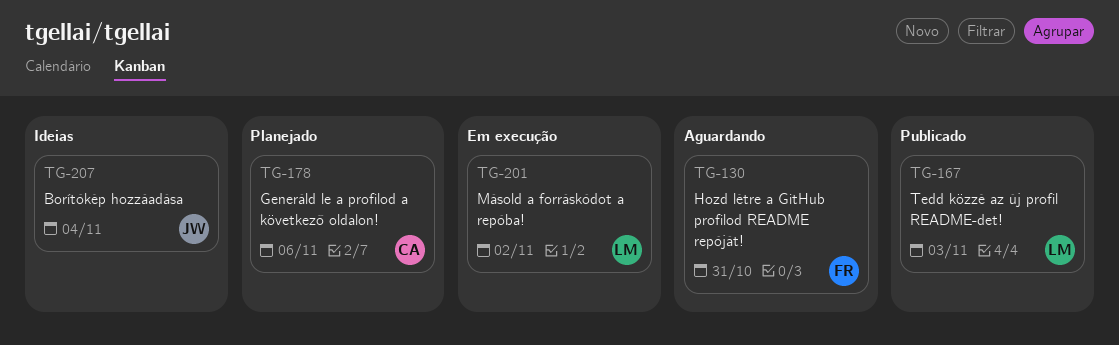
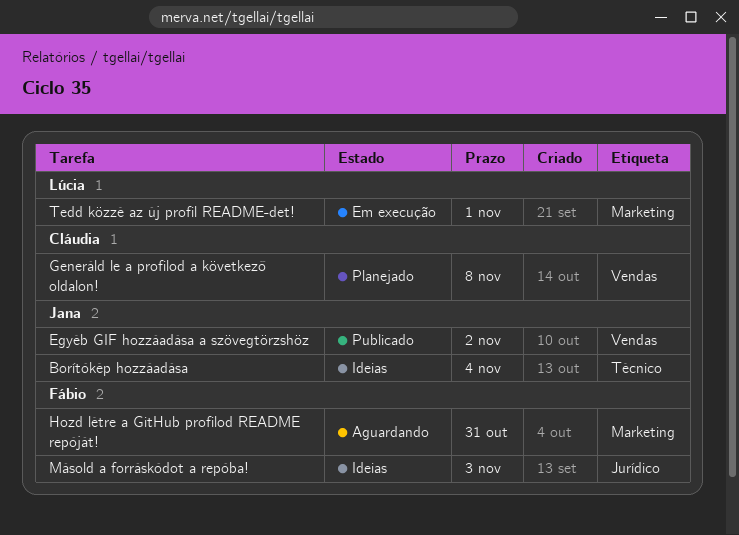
Egyéb GIF hozzáadása a szövegtörzshöz: none -> present
Generáld le a profilod a következő oldalon!, due: Nov 6 -> Nov 8
Másold a forráskódot a repóba!, status: Em execução -> Ideias
Másold a forráskódot a repóba!, owner: Lúcia -> Fábio
Másold a forráskódot a repóba!, due: Nov 2 -> Nov 3
Tedd közzé az új profil README-det!, status: Publicado -> Em execução
Tedd közzé az új profil README-det!, due: Nov 3 -> Nov 1

